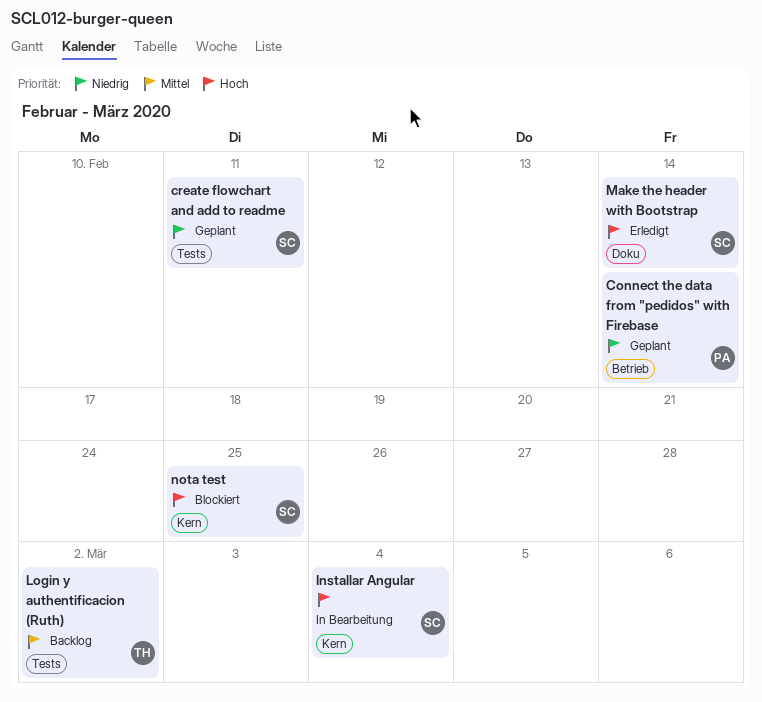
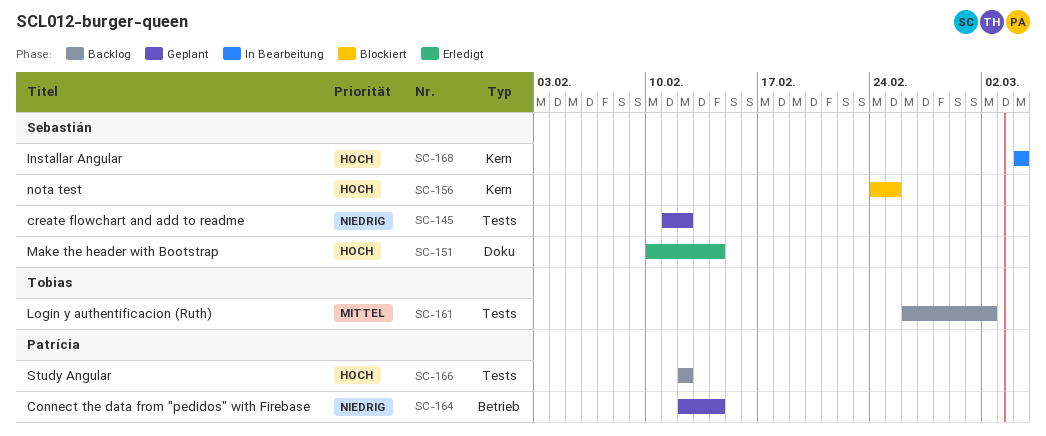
create flowchart and add to readme, due: Feb 11 -> Feb 12
Study Angular: none -> present

